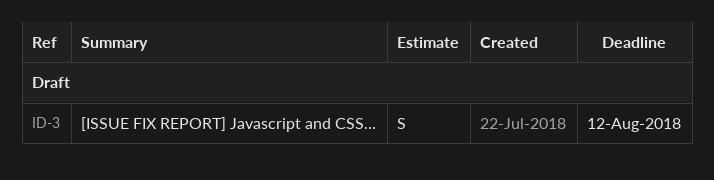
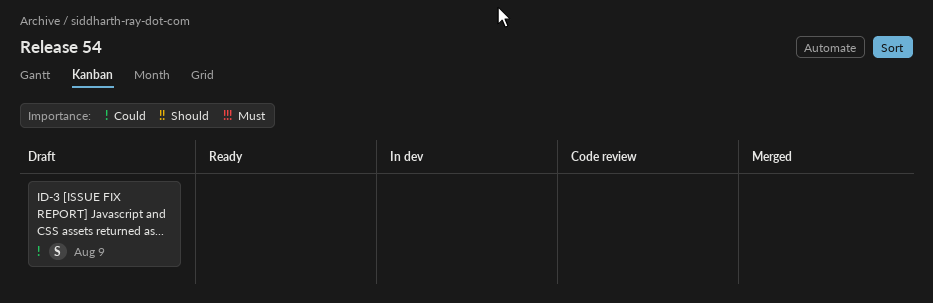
ID-3, due: Aug 12 -> Aug 9

